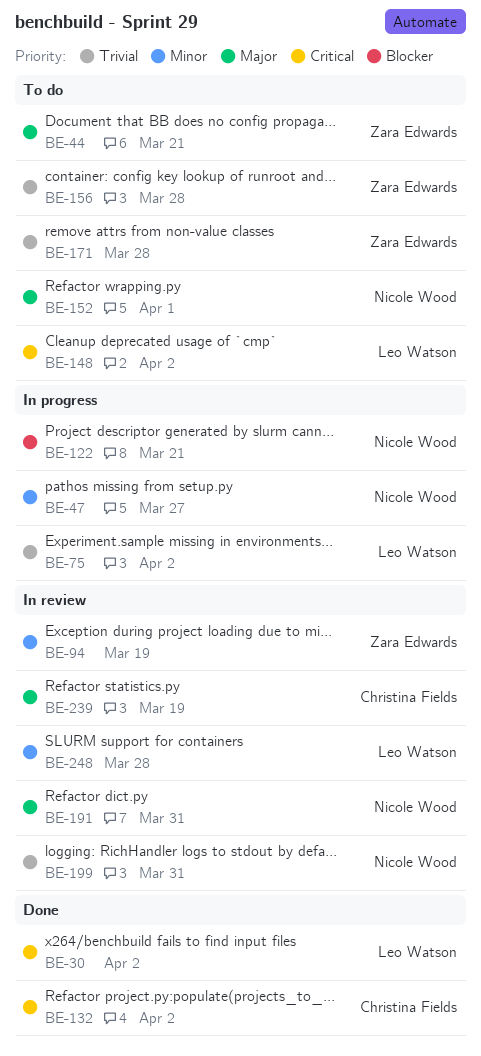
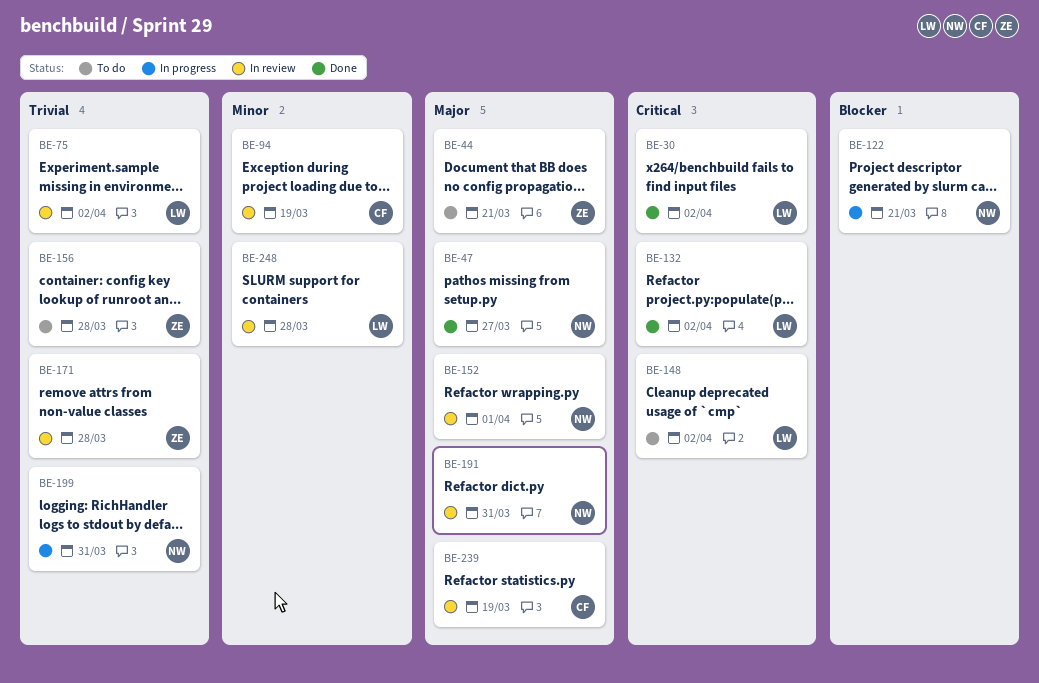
BE-47, status: In progress -> Done
BE-47, priority: Minor -> Major
BE-75, status: In progress -> In review
BE-94, owner: Zara Edwards -> Christina Fields
BE-132, owner: Christina Fields -> Leo Watson
BE-152, status: To do -> In review
BE-171, status: To do -> In review
BE-199, status: In review -> In progress

